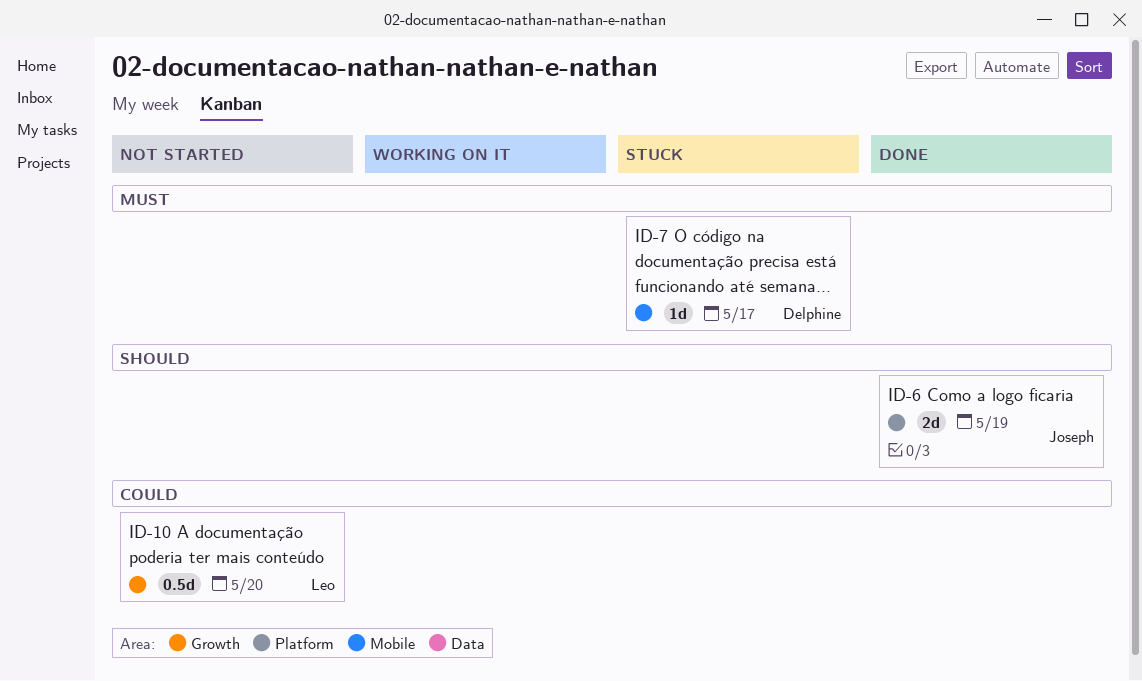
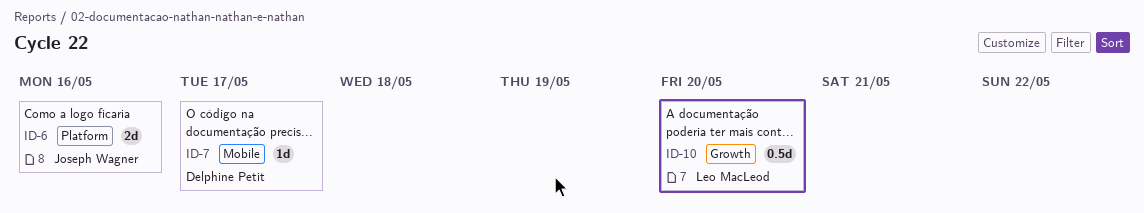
ID-6, due: May 19 -> May 16

